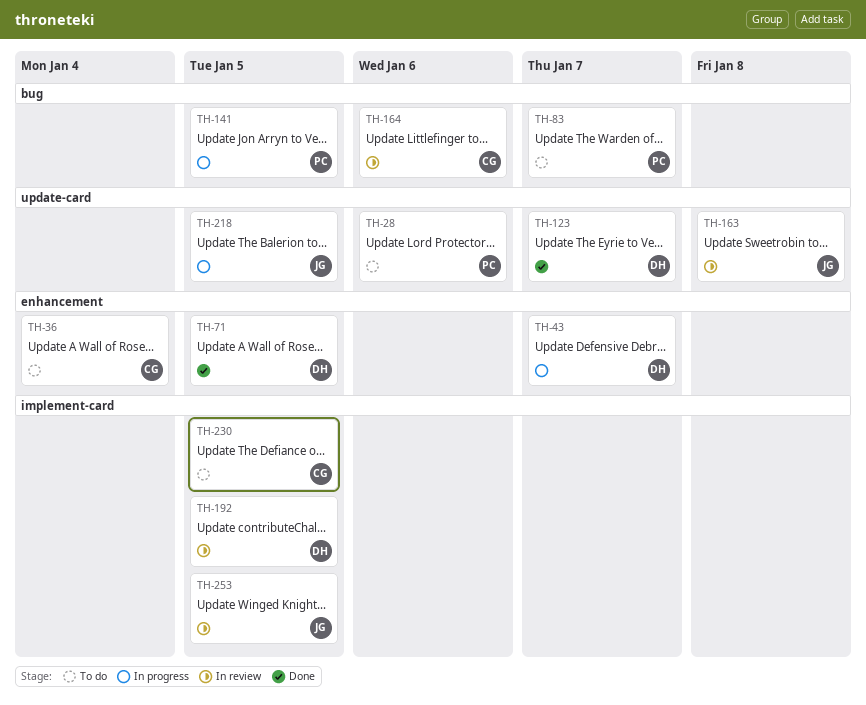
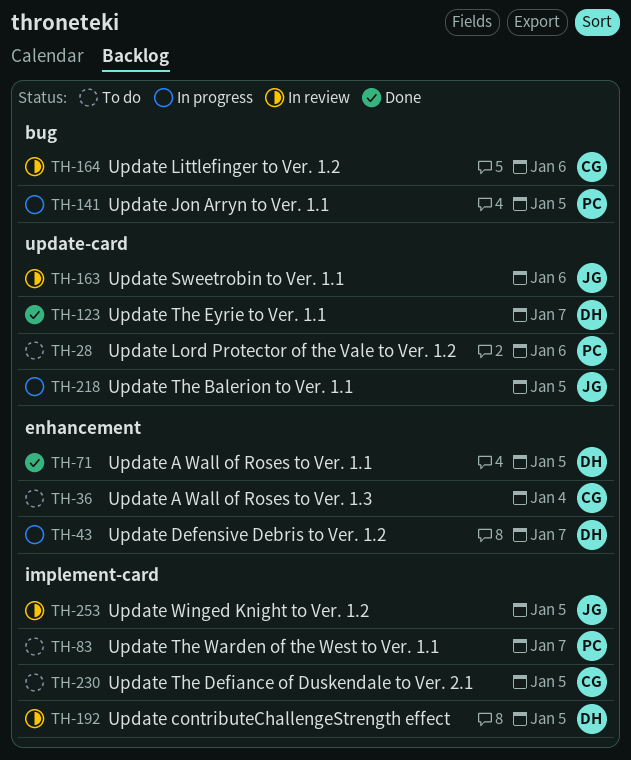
TH-83, label: bug -> implement-card
TH-163, due: Jan 8 -> Jan 6

